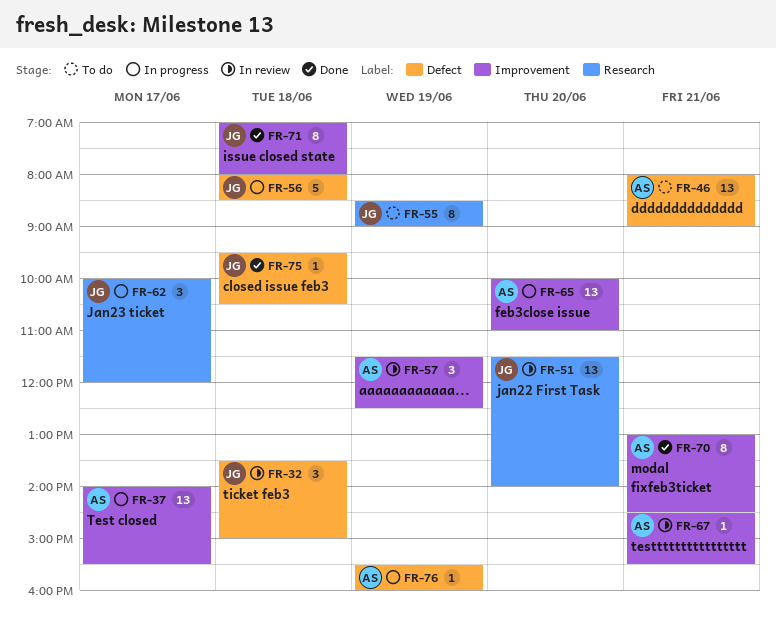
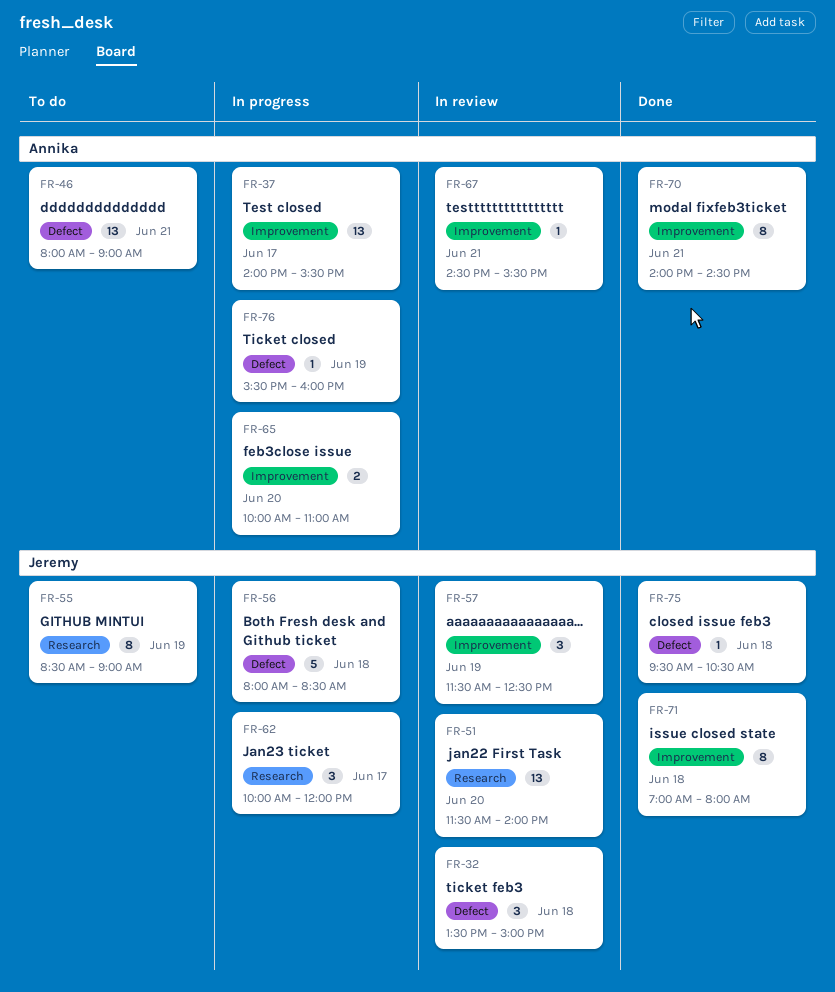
FR-57, owner: Annika -> Jeremy
FR-65, estimate: 13 -> 2
FR-70, begins: 13:00 -> 14:00

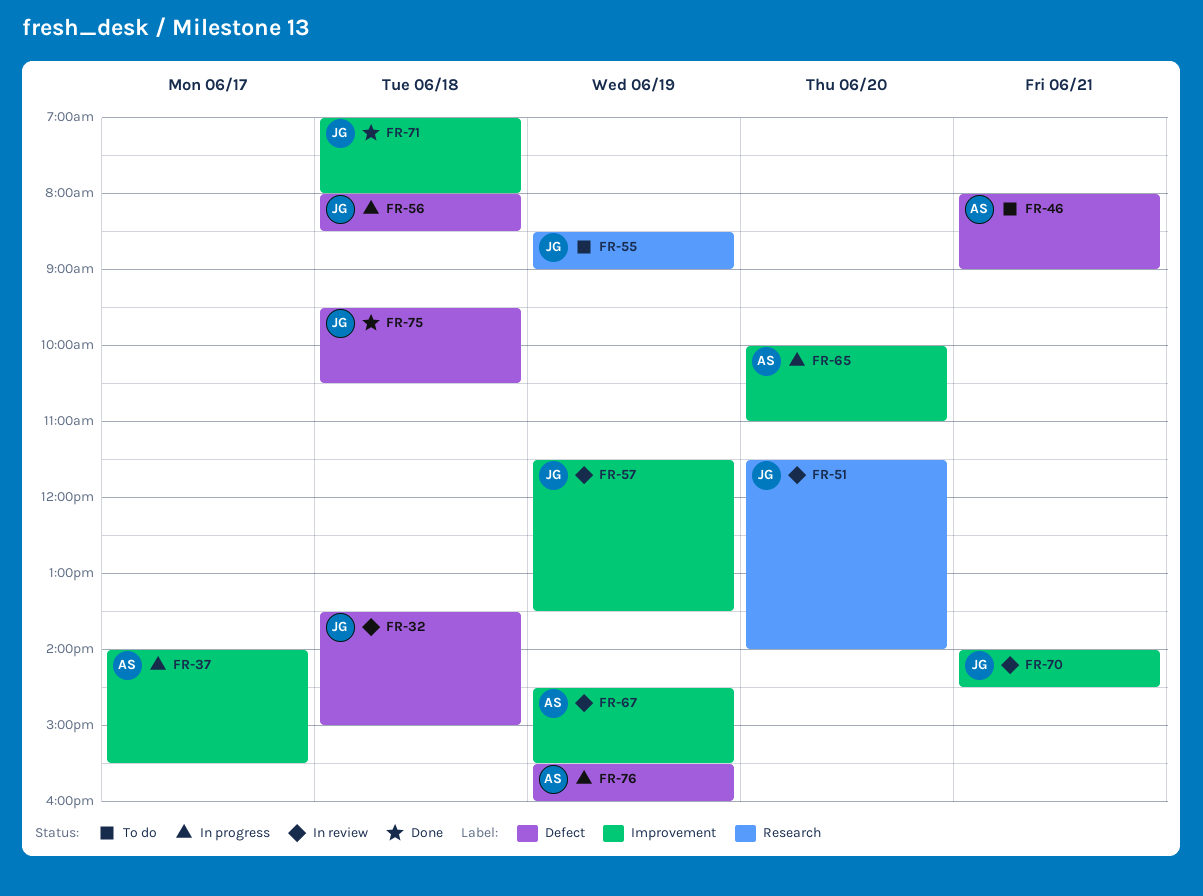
FR-57, ends: 12:30 -> 13:30
FR-62: present -> none
FR-67, day: Jun 21 -> Jun 19
FR-70, status: Done -> In review
FR-70, owner: Annika -> Jeremy

